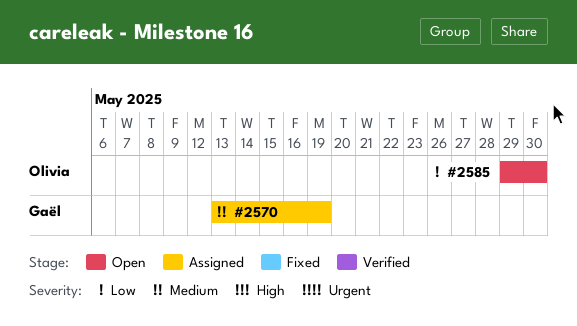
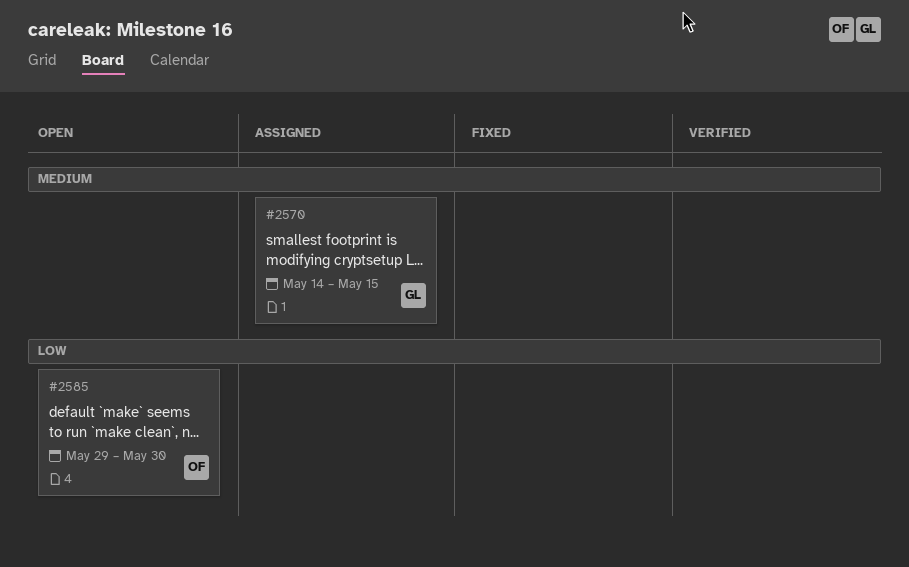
#2570, start: May 13 -> May 14
#2570, due: May 19 -> May 15

